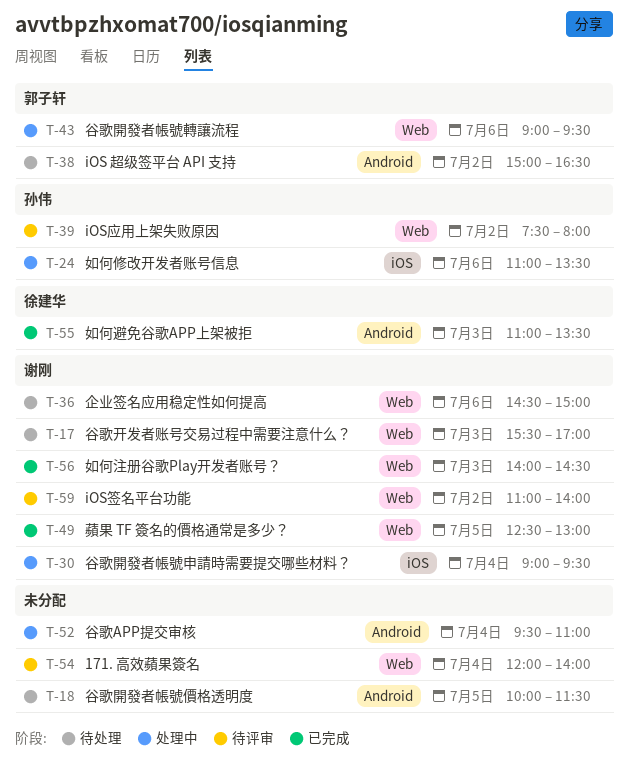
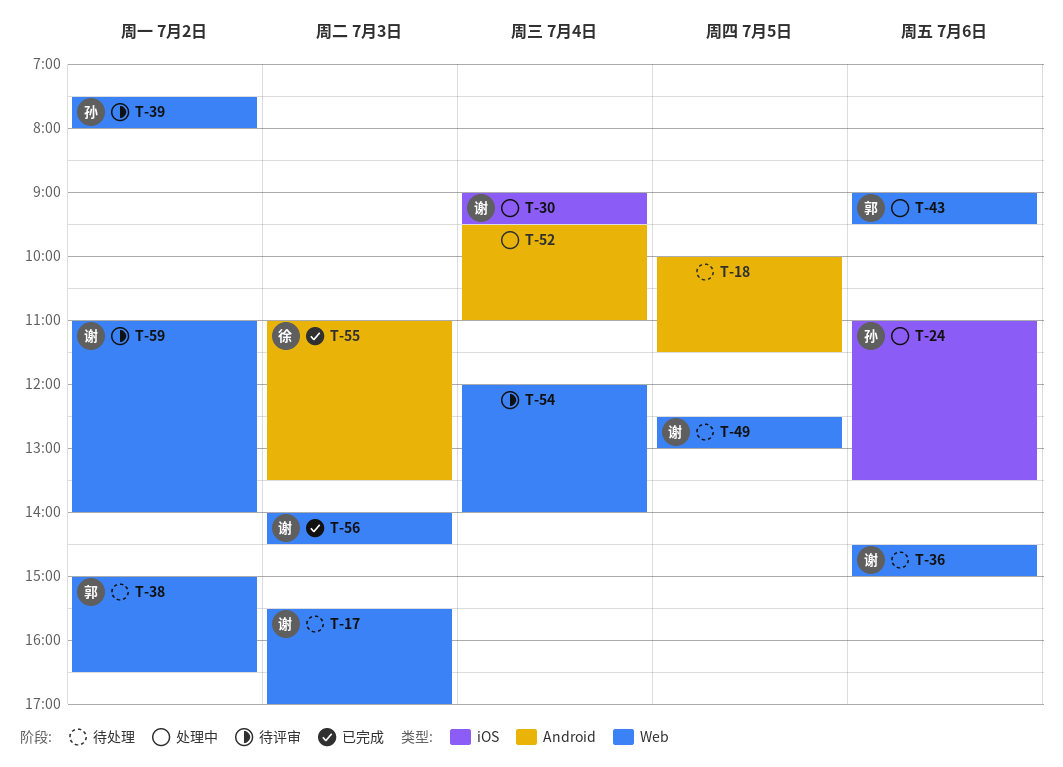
T-38, label: Android -> Web
T-49, status: 已完成 -> 待处理

